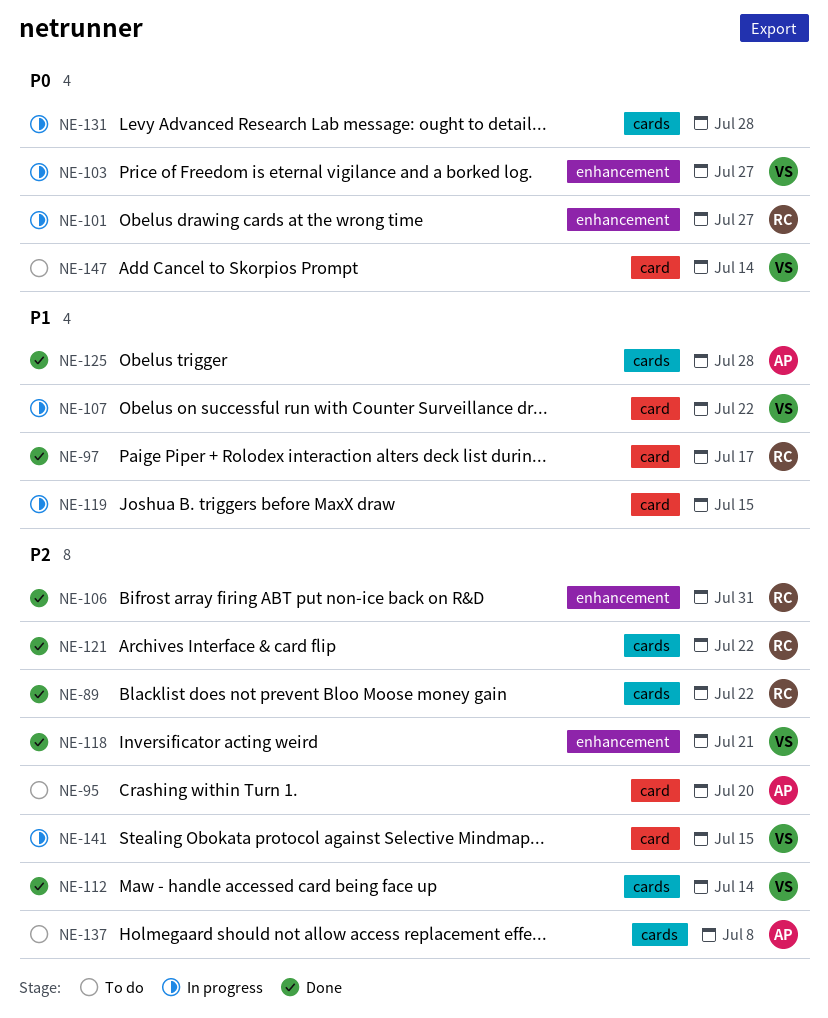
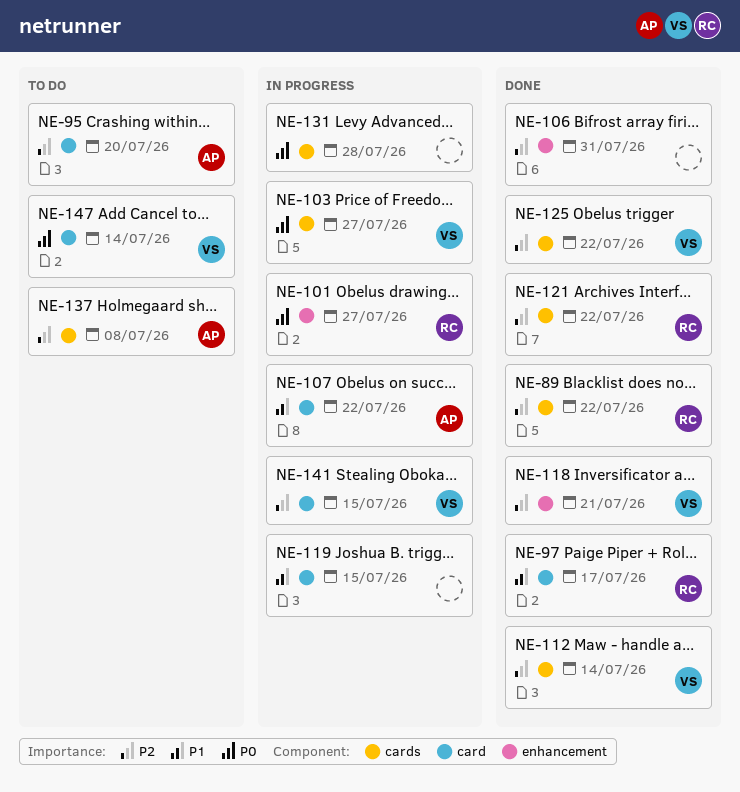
NE-103, label: enhancement -> cards
NE-106, owner: RC -> none
NE-107, owner: VS -> AP
NE-125, owner: AP -> VS
NE-125, priority: P1 -> P2
NE-125, due: Jul 28 -> Jul 22

